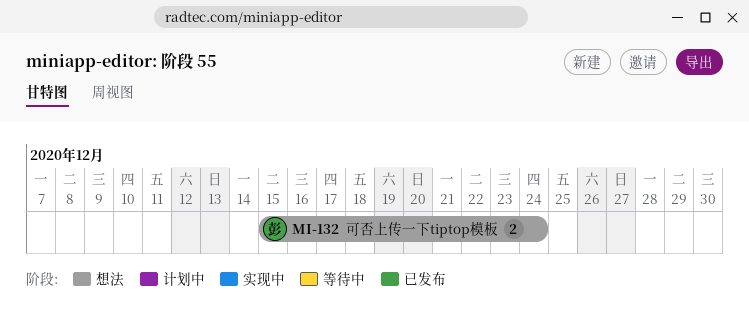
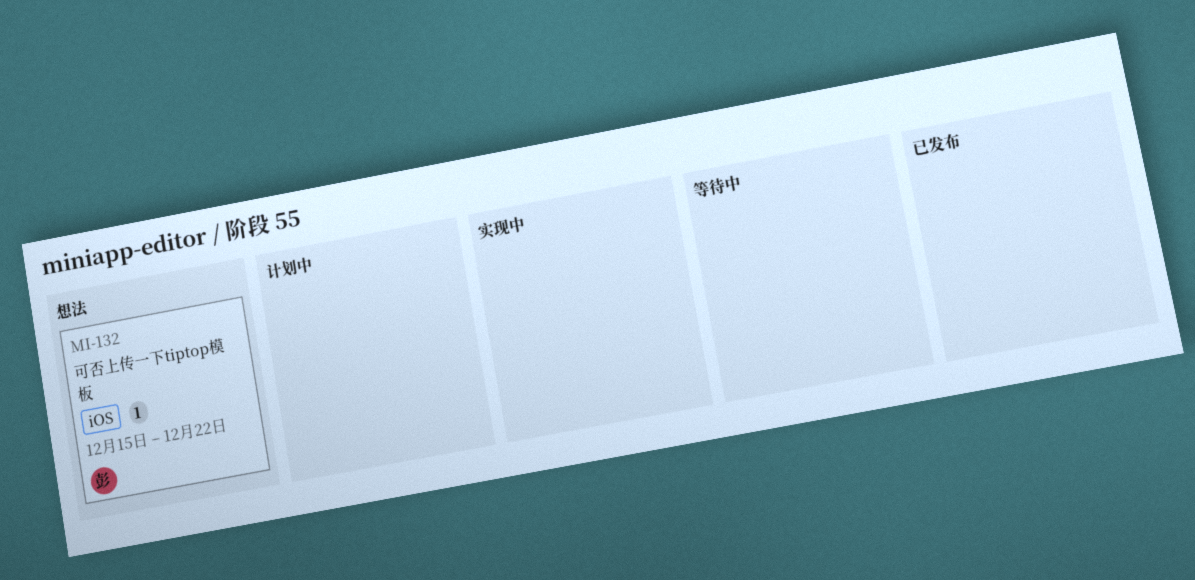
MI-132, estimate: 2 -> 1
MI-132, due: Dec 24 -> Dec 22

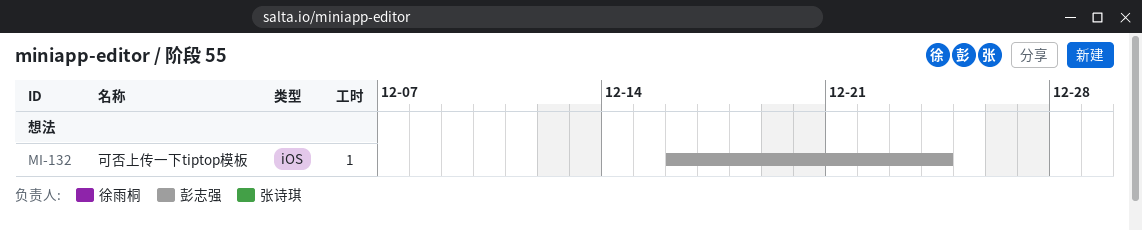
MI-132, start: Dec 15 -> Dec 16
MI-132, due: Dec 22 -> Dec 24

